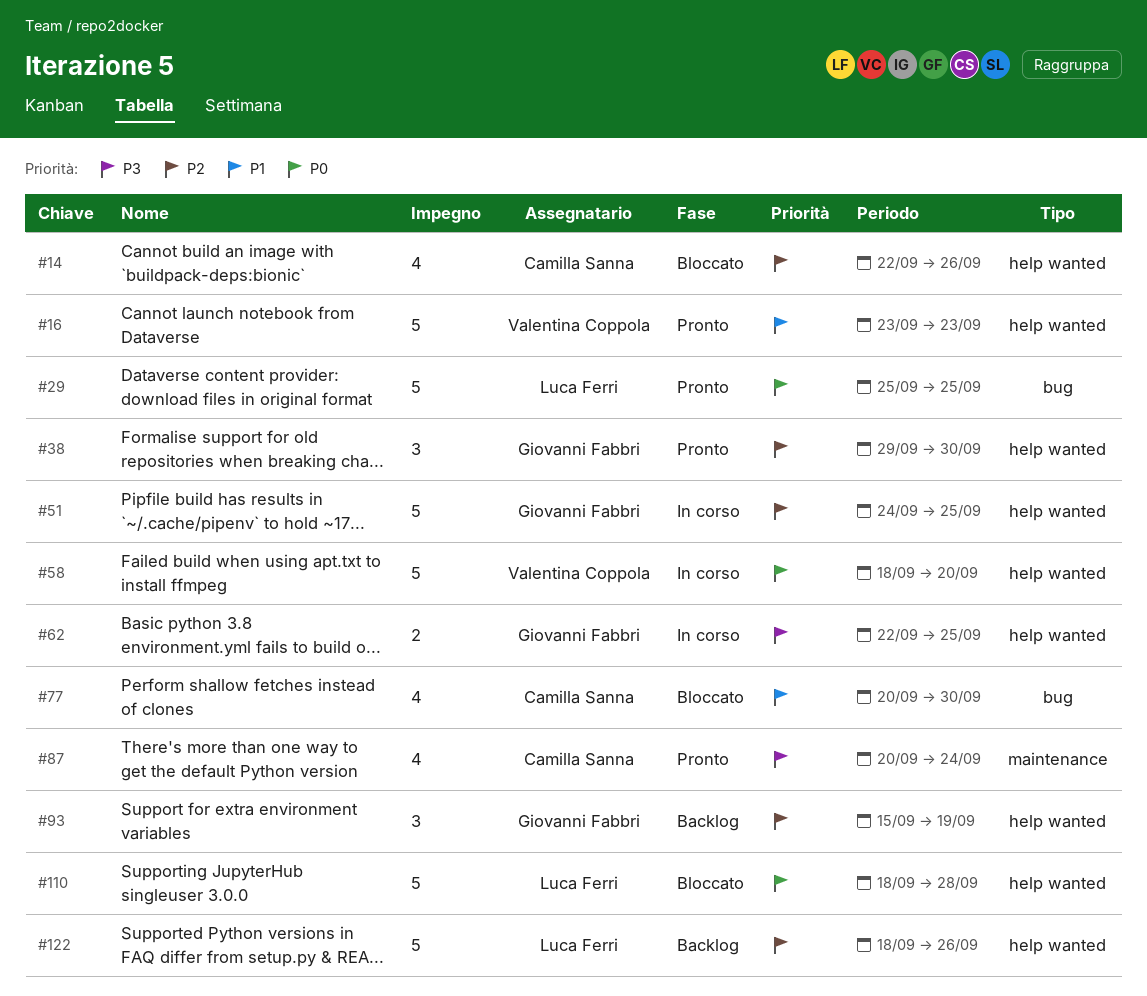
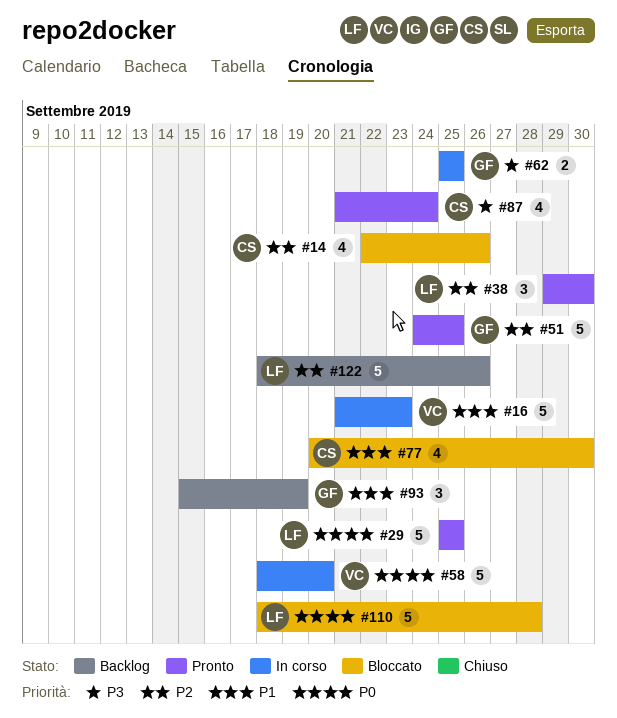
#16, status: Pronto -> In corso
#16, start: Sep 23 -> Sep 21
#38, owner: Giovanni Fabbri -> Luca Ferri
#51, status: In corso -> Pronto
#62, start: Sep 22 -> Sep 25
#87, start: Sep 20 -> Sep 21
#93, priority: P2 -> P1

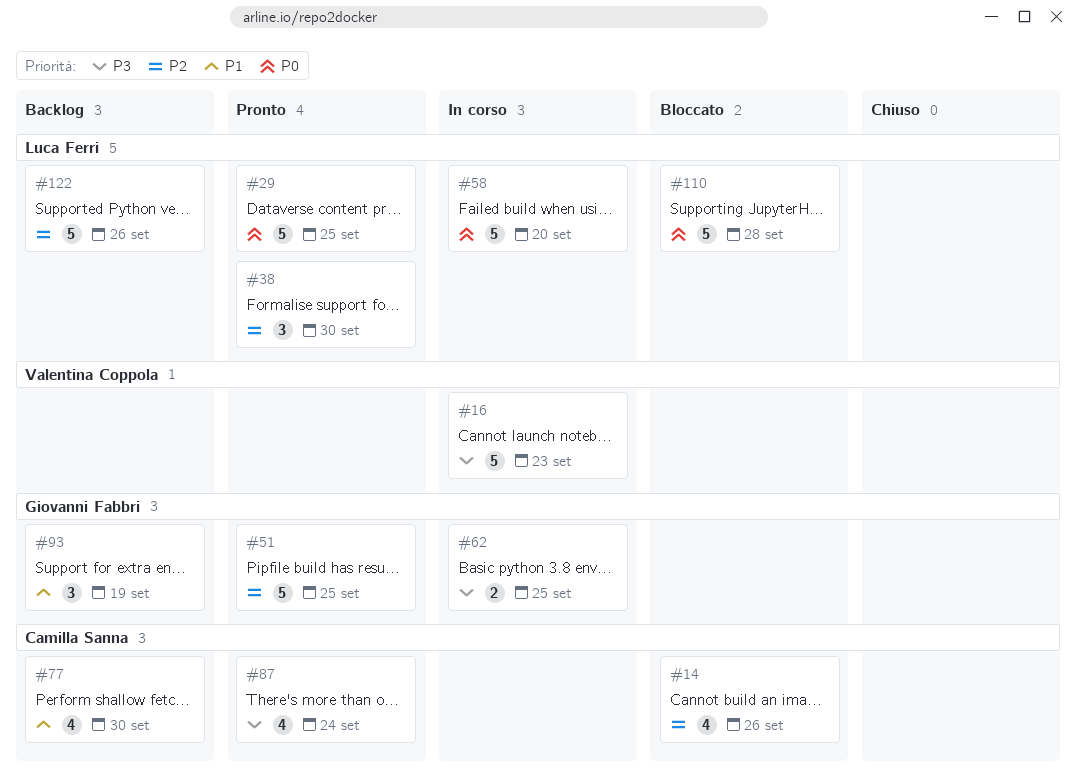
#16, priority: P1 -> P3
#58, owner: Valentina Coppola -> Luca Ferri
#77, status: Bloccato -> Backlog

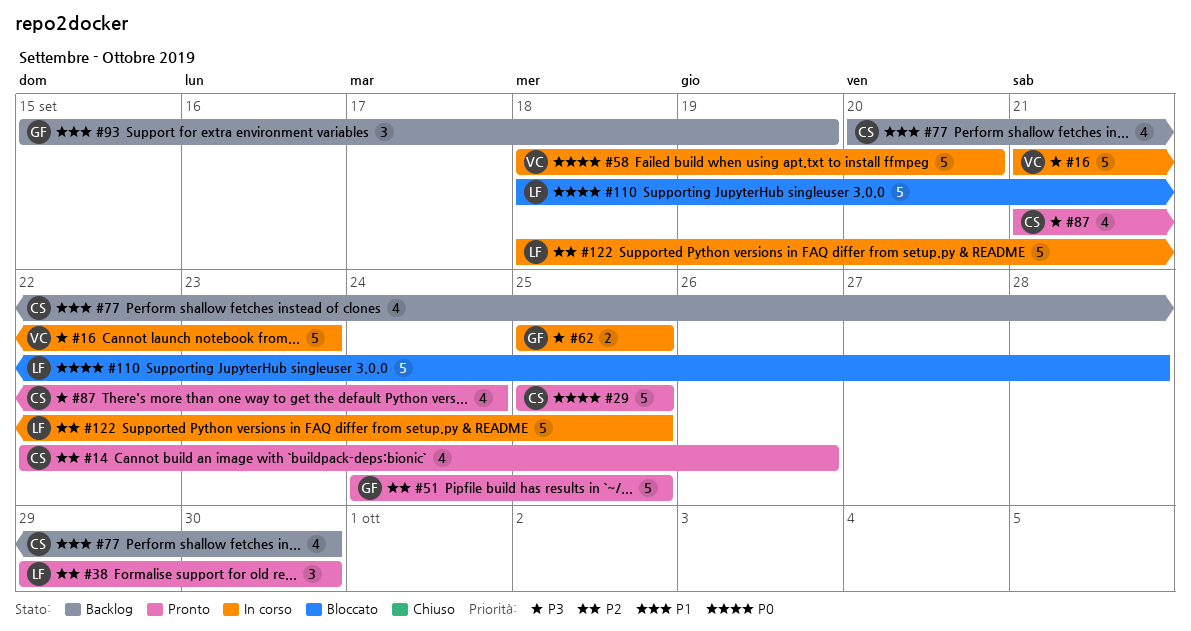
#14, status: Bloccato -> Pronto
#29, owner: Luca Ferri -> Camilla Sanna
#58, owner: Luca Ferri -> Valentina Coppola
#122, status: Backlog -> In corso
#122, due: Sep 26 -> Sep 25

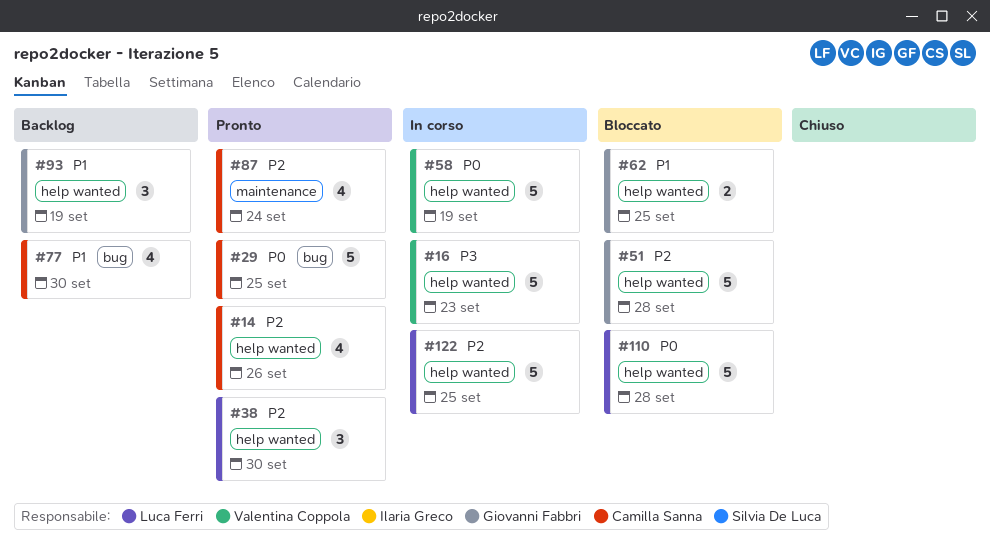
#51, status: Pronto -> Bloccato
#51, due: Sep 25 -> Sep 28
#58, due: Sep 20 -> Sep 19
#62, status: In corso -> Bloccato
#62, priority: P3 -> P1
#87, priority: P3 -> P2

